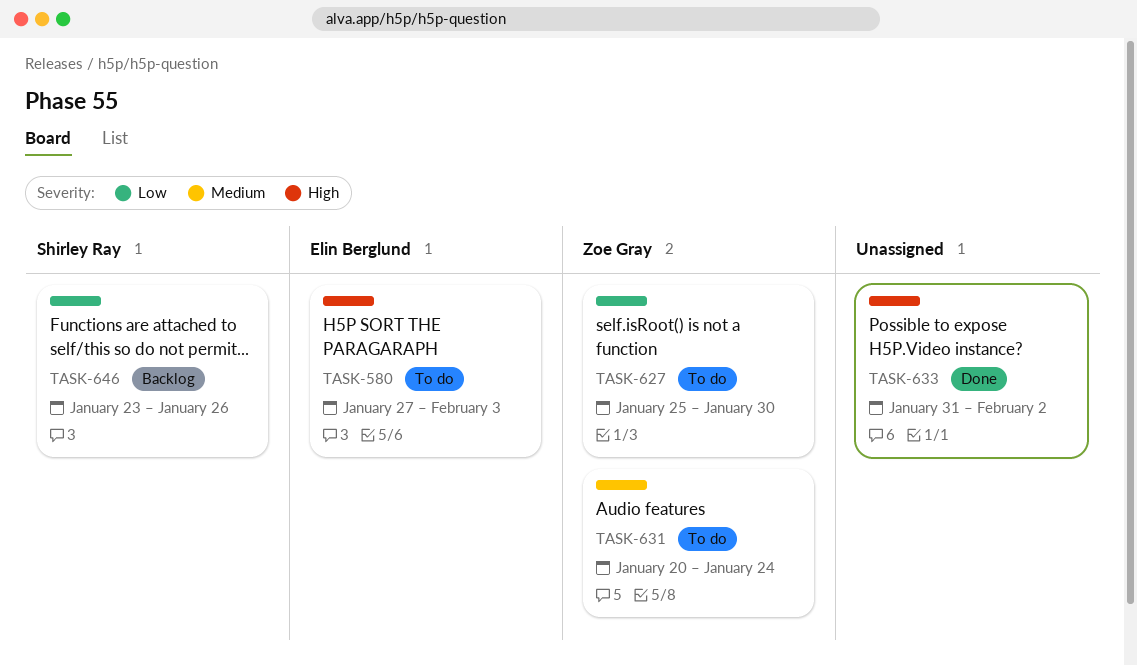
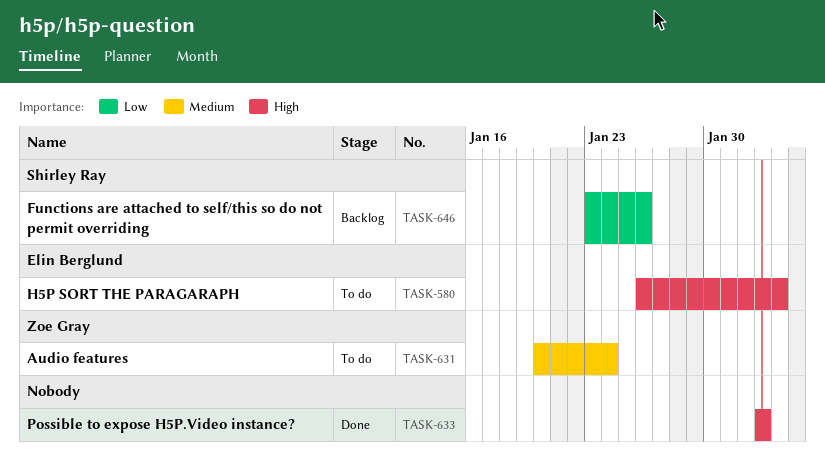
TASK-580, start: Jan 27 -> Jan 26
TASK-627: present -> none
TASK-633, start: Jan 31 -> Feb 2

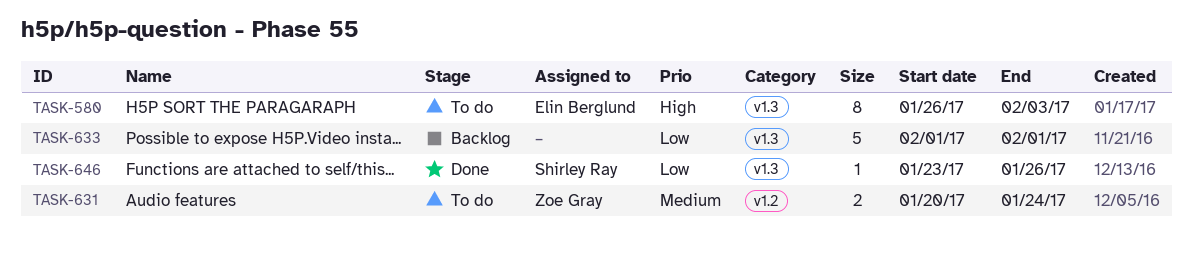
TASK-633, status: Done -> Backlog
TASK-633, priority: High -> Low
TASK-633, start: Feb 2 -> Feb 1
TASK-633, due: Feb 2 -> Feb 1
TASK-646, status: Backlog -> Done

